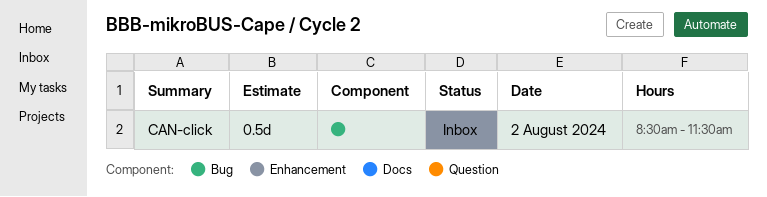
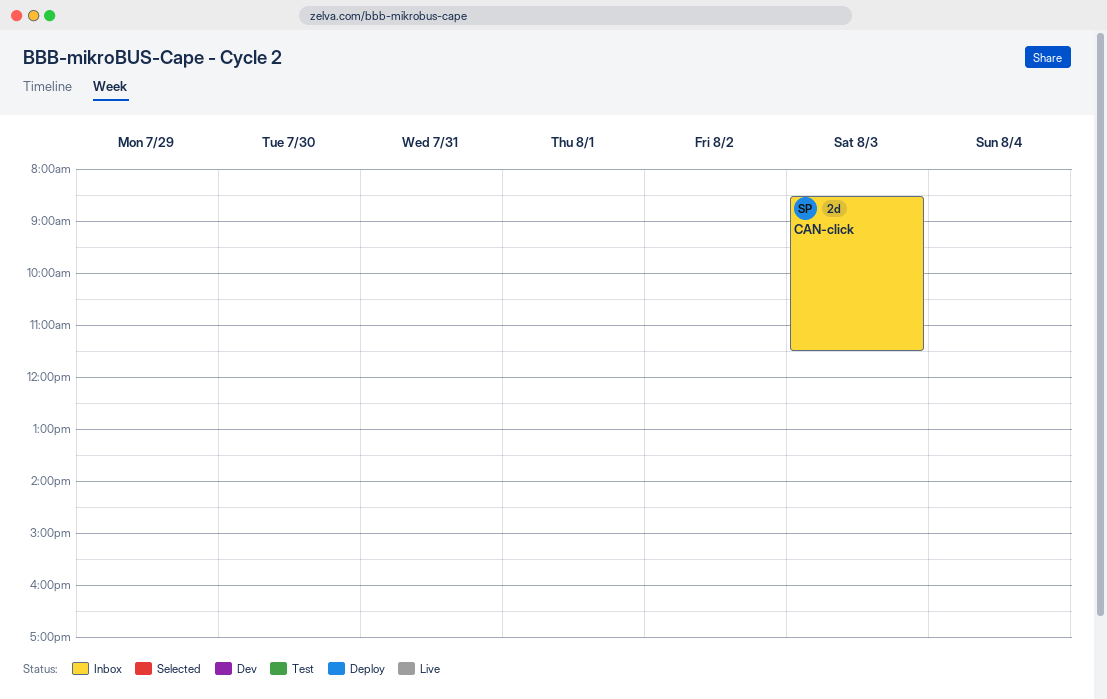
CAN-click, estimate: 0.5d -> 2d
CAN-click, day: Aug 2 -> Aug 3

